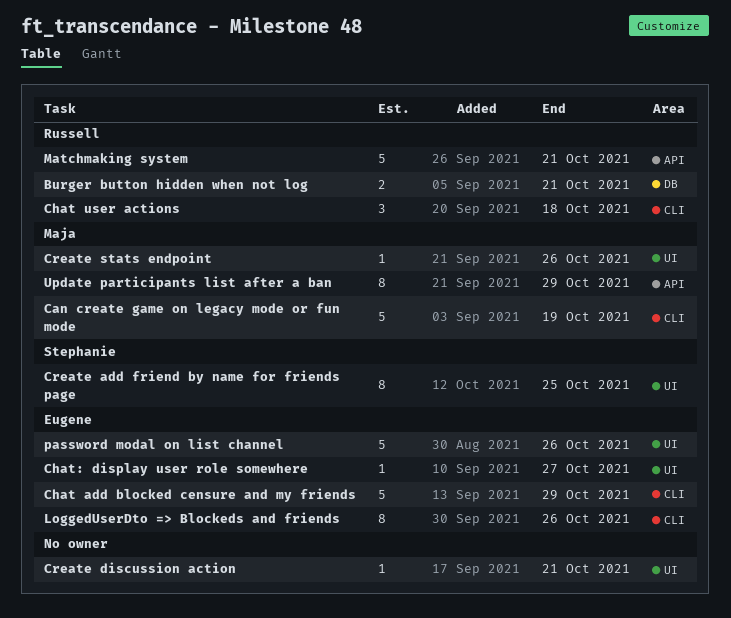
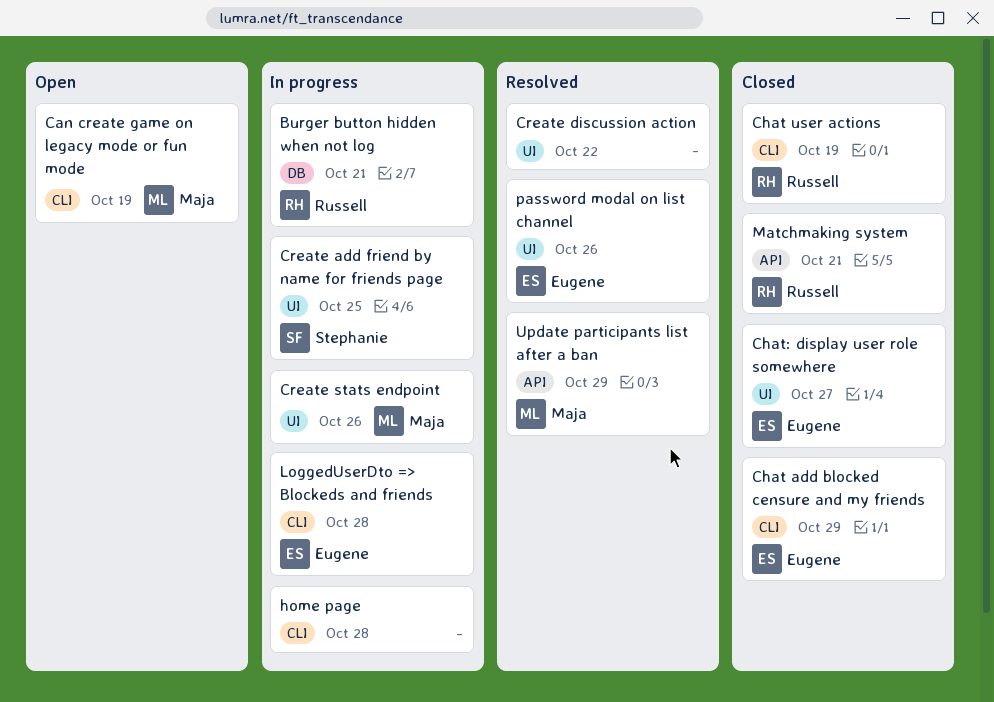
Chat user actions, due: Oct 18 -> Oct 19
Create discussion action, due: Oct 21 -> Oct 22
home page: none -> present
LoggedUserDto => Blockeds and friends, due: Oct 26 -> Oct 28

